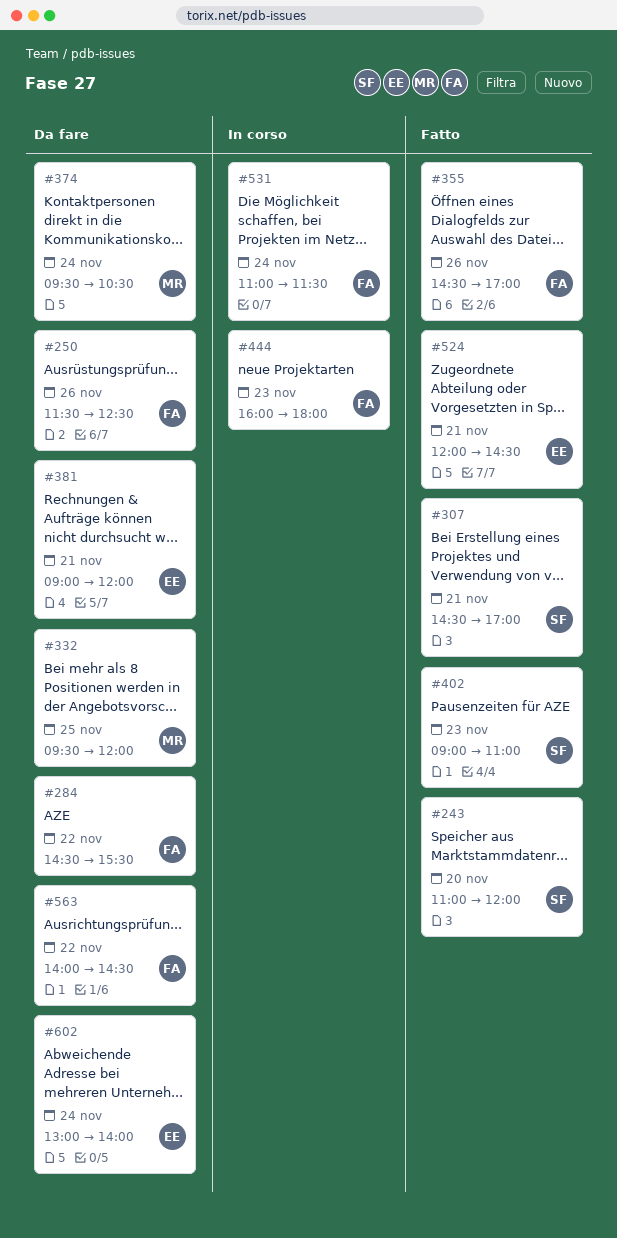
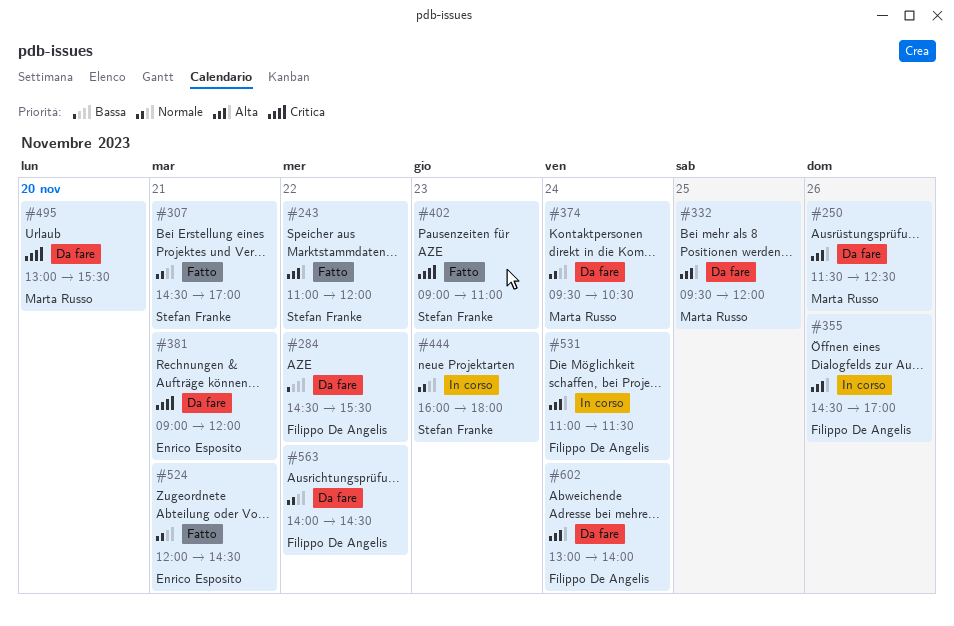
#243, day: Nov 20 -> Nov 22
#250, owner: Filippo De Angelis -> Marta Russo
#355, status: Fatto -> In corso
#444, owner: Filippo De Angelis -> Stefan Franke
#495: none -> present
#602, owner: Enrico Esposito -> Filippo De Angelis

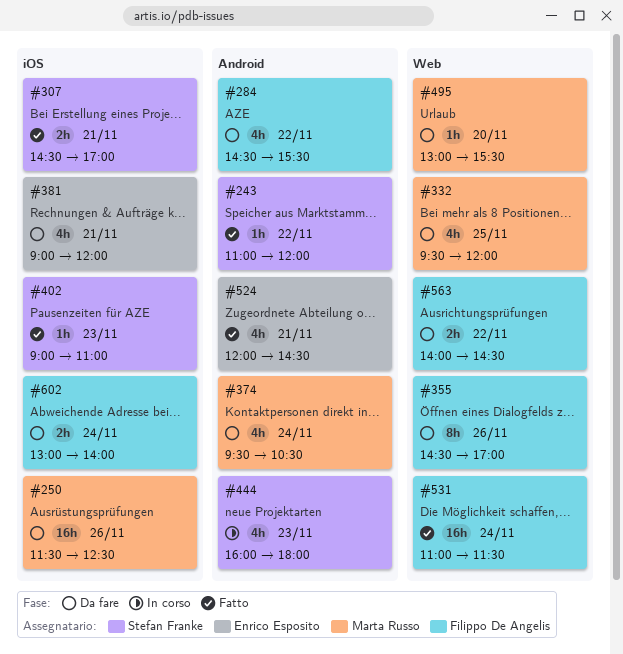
#355, status: In corso -> Da fare
#531, status: In corso -> Fatto

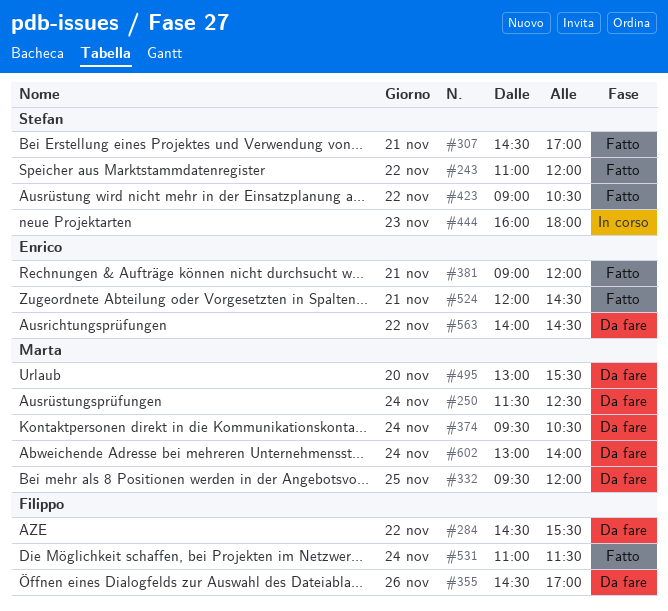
#250, day: Nov 26 -> Nov 24
#381, status: Da fare -> Fatto
#402: present -> none
#423: none -> present
#563, owner: Filippo De Angelis -> Enrico Esposito
#602, owner: Filippo De Angelis -> Marta Russo

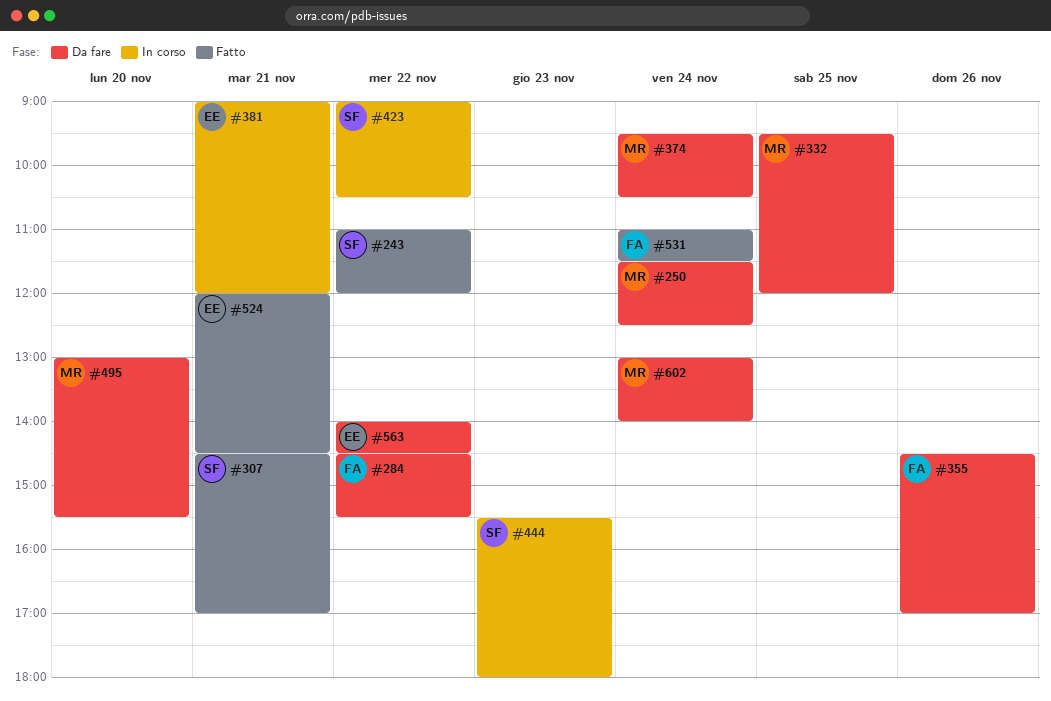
#381, status: Fatto -> In corso
#423, status: Fatto -> In corso
#444, begins: 16:00 -> 15:30

